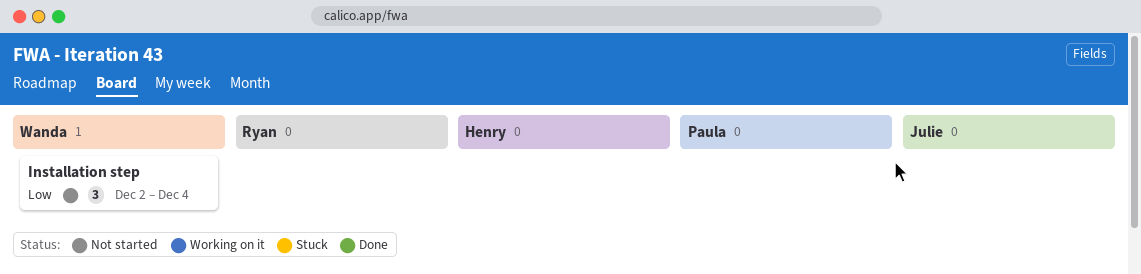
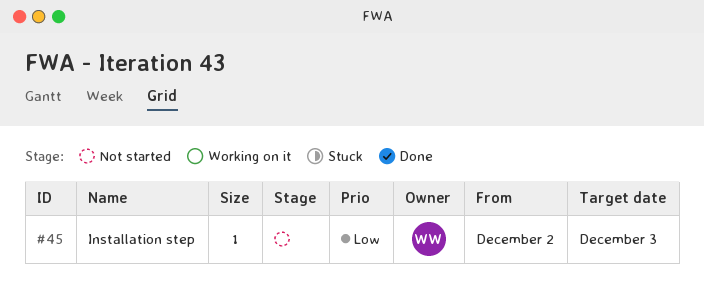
Installation step, estimate: 3 -> 1
Installation step, due: Dec 4 -> Dec 3

